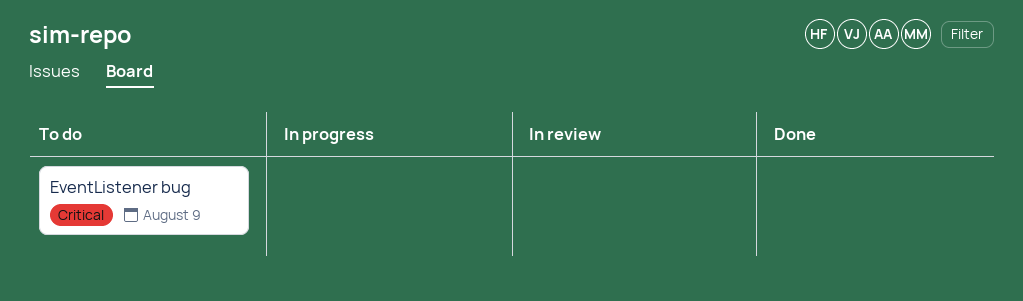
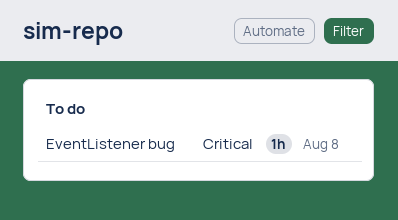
EventListener bug, due: Aug 9 -> Aug 8

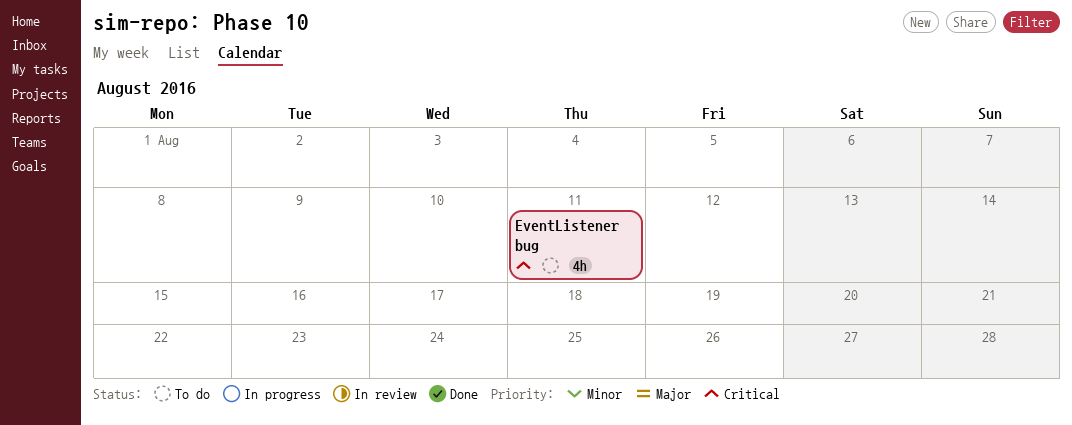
EventListener bug, estimate: 1h -> 4h
EventListener bug, due: Aug 8 -> Aug 11

